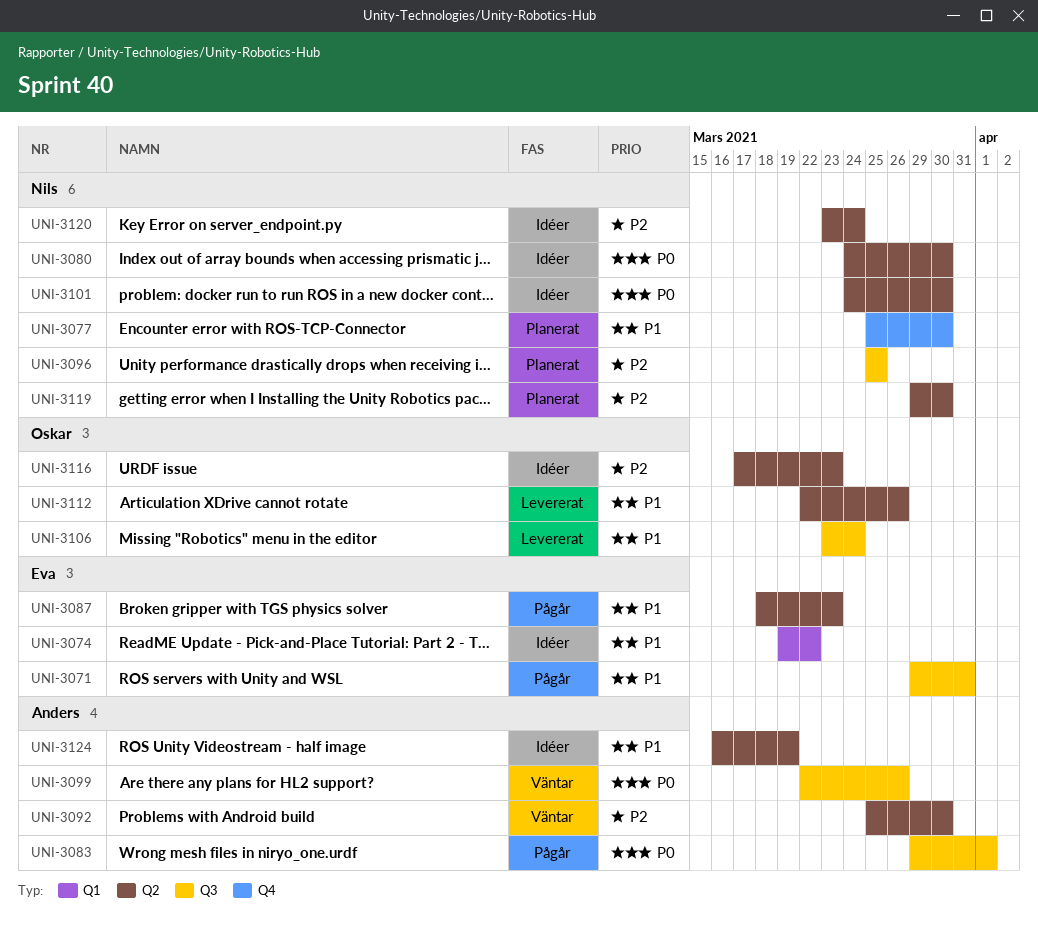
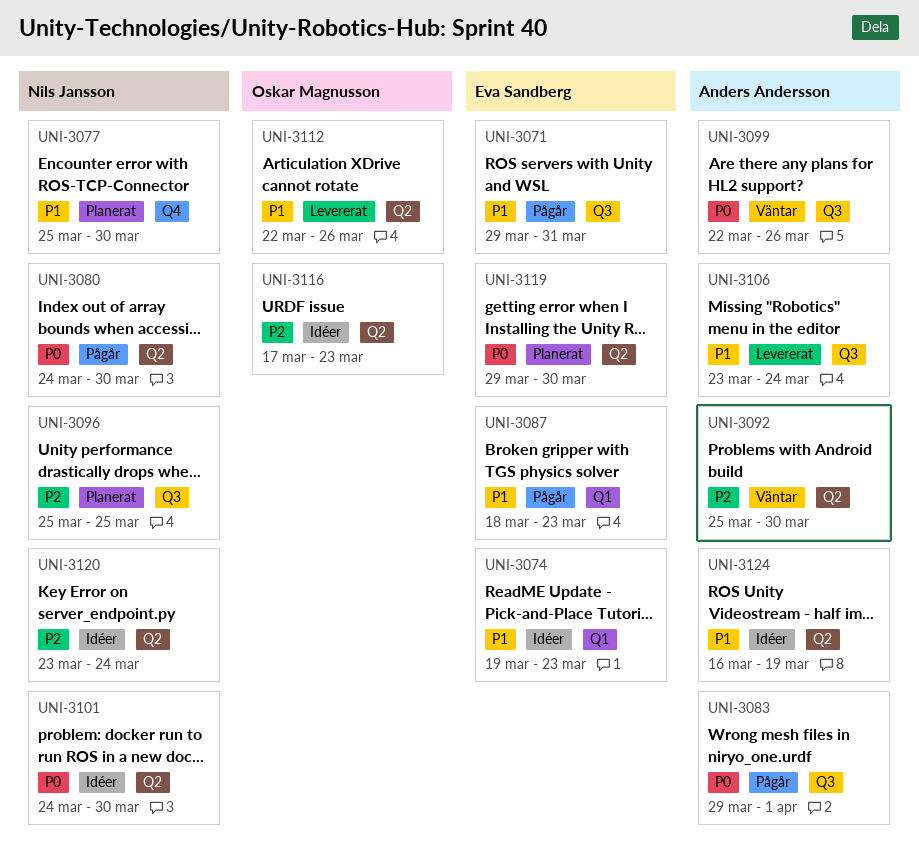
UNI-3074, due: Mar 22 -> Mar 23
UNI-3080, status: Idéer -> Pågår
UNI-3087, label: Q2 -> Q1
UNI-3106, owner: Oskar Magnusson -> Anders Andersson
UNI-3119, owner: Nils Jansson -> Eva Sandberg
UNI-3119, priority: P2 -> P0

